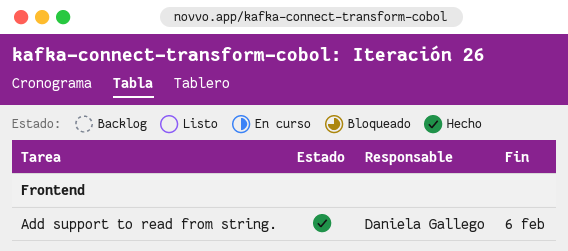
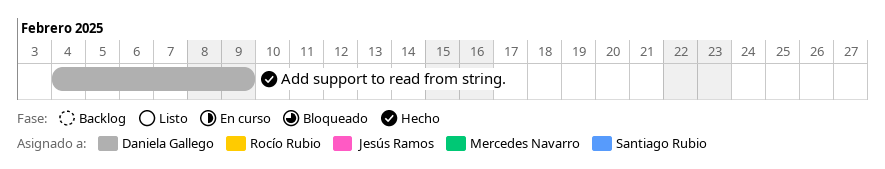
Add support to read from string., due: Feb 6 -> Feb 9

